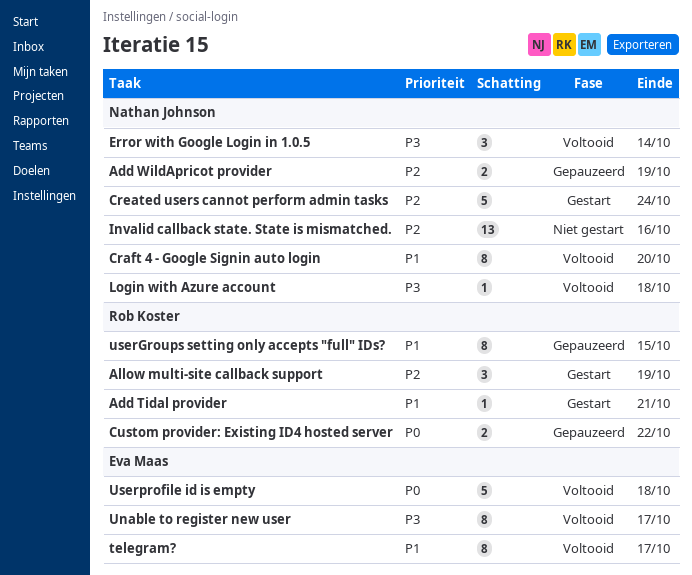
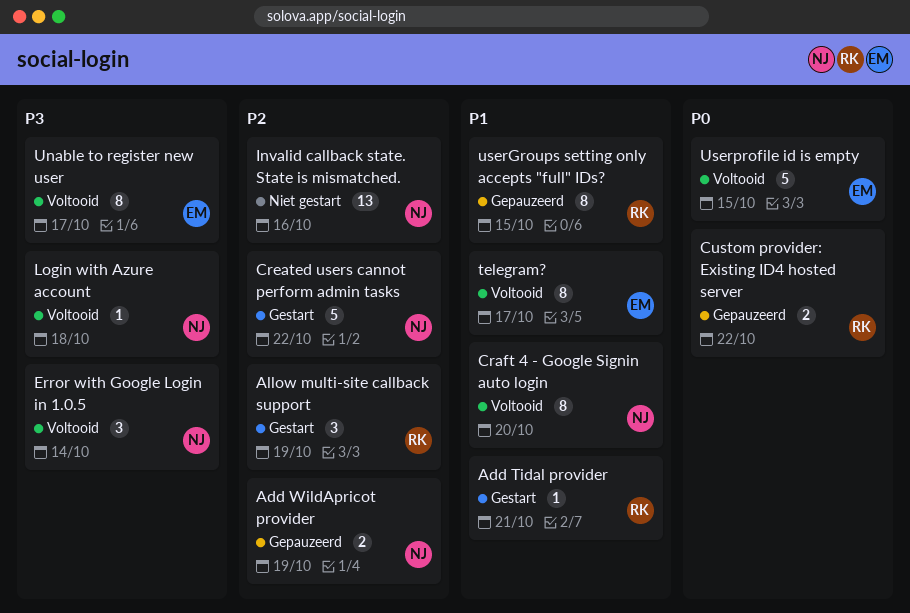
Created users cannot perform admin tasks, due: Oct 24 -> Oct 22
Userprofile id is empty, due: Oct 18 -> Oct 15

